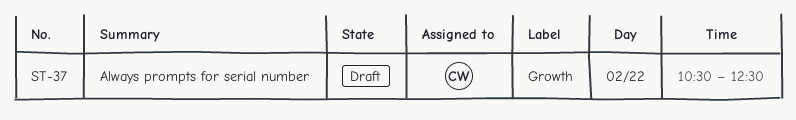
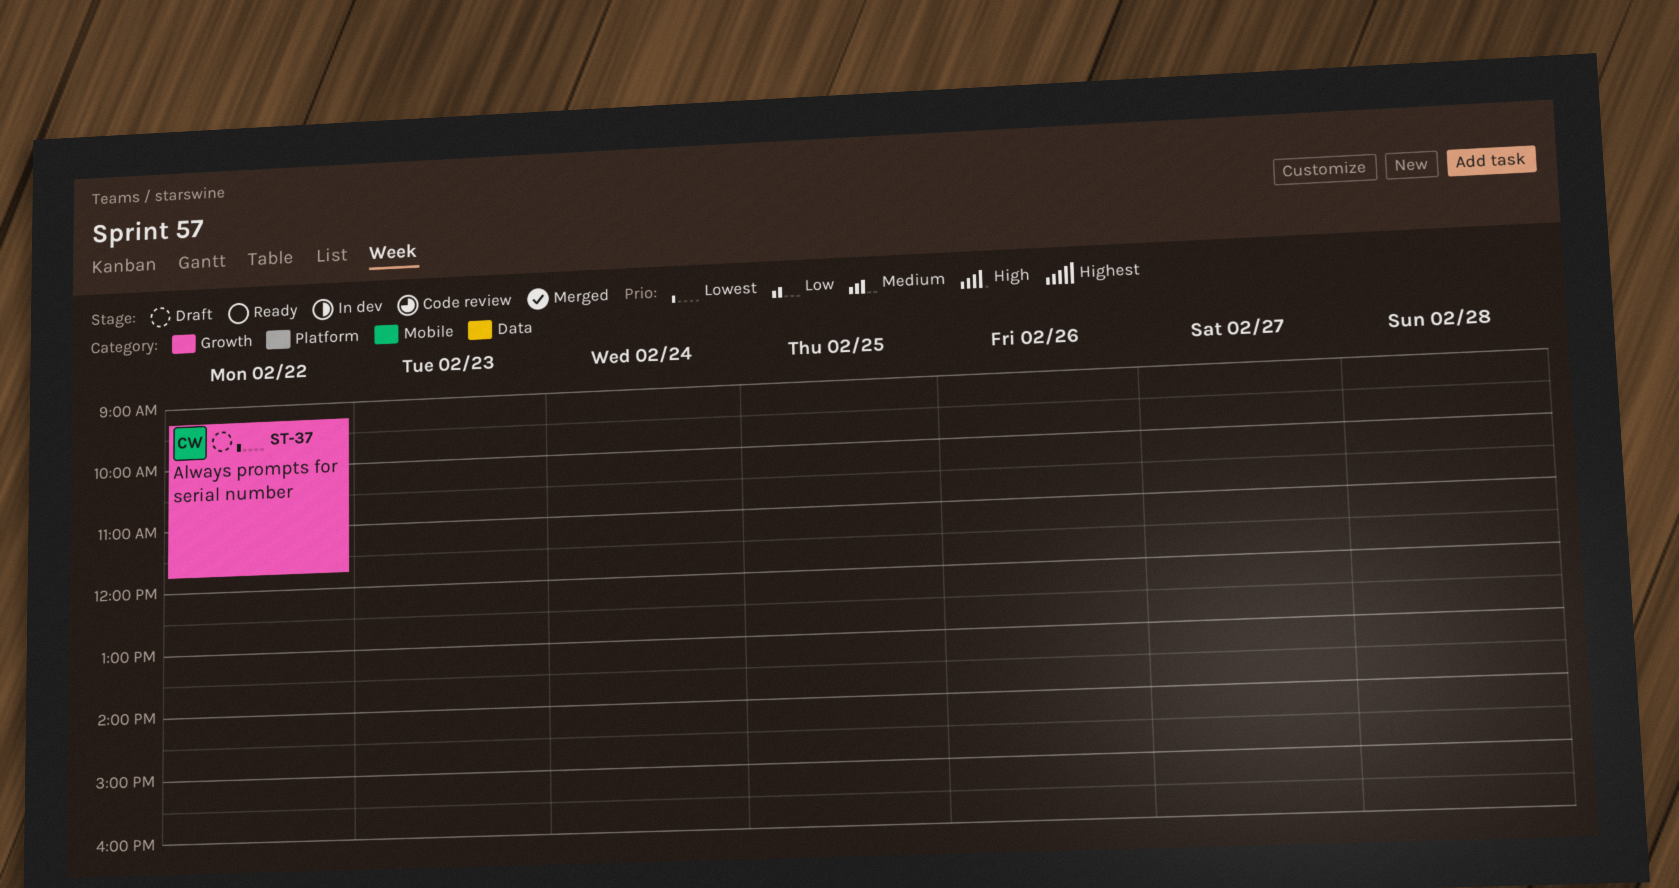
ST-37, begins: 10:30 -> 09:15
ST-37, ends: 12:30 -> 11:45

